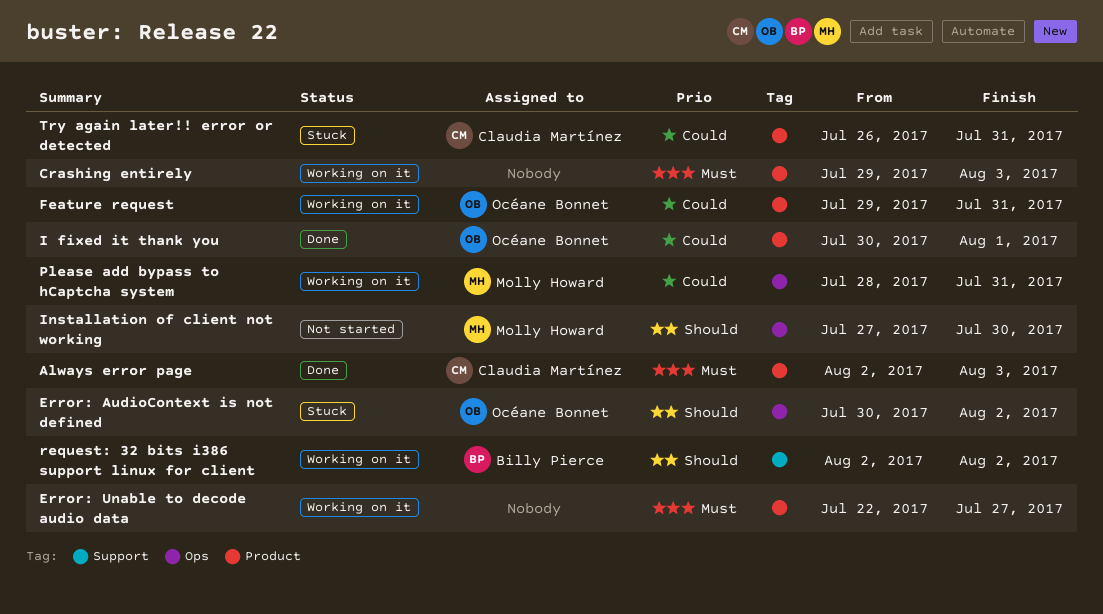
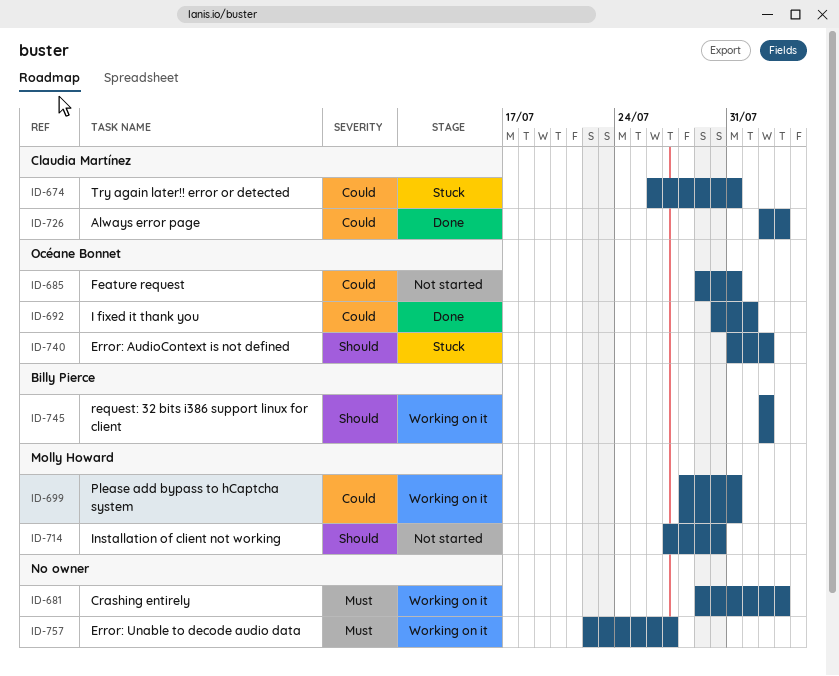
Always error page, priority: Must -> Could
Error: AudioContext is not defined, start: Jul 30 -> Jul 31
Feature request, status: Working on it -> Not started

